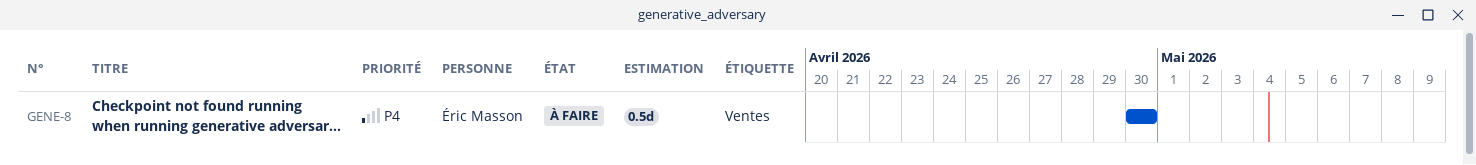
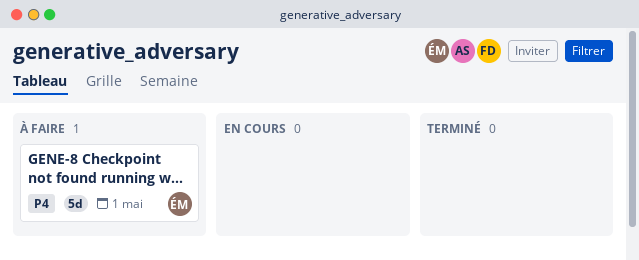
GENE-8, estimate: 0.5d -> 5d
GENE-8, due: Apr 30 -> May 1

